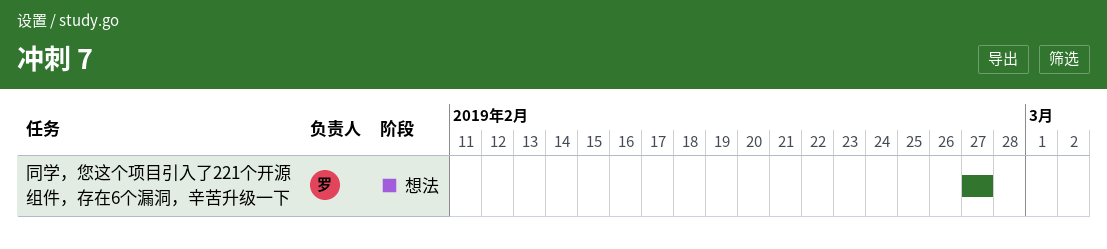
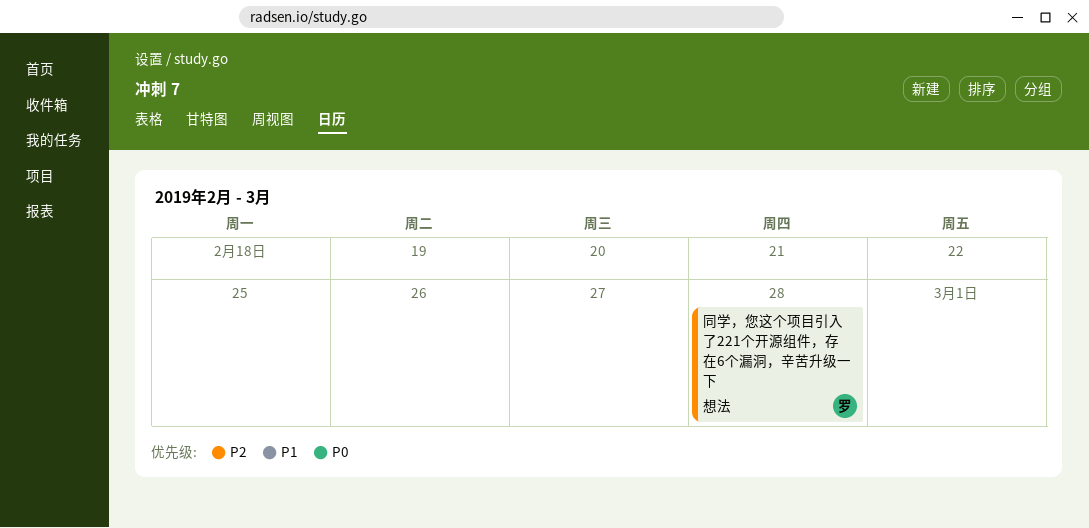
同学，您这个项目引入了221个开源组件，存在6个漏洞，辛苦升级一下, due: Feb 27 -> Feb 28

